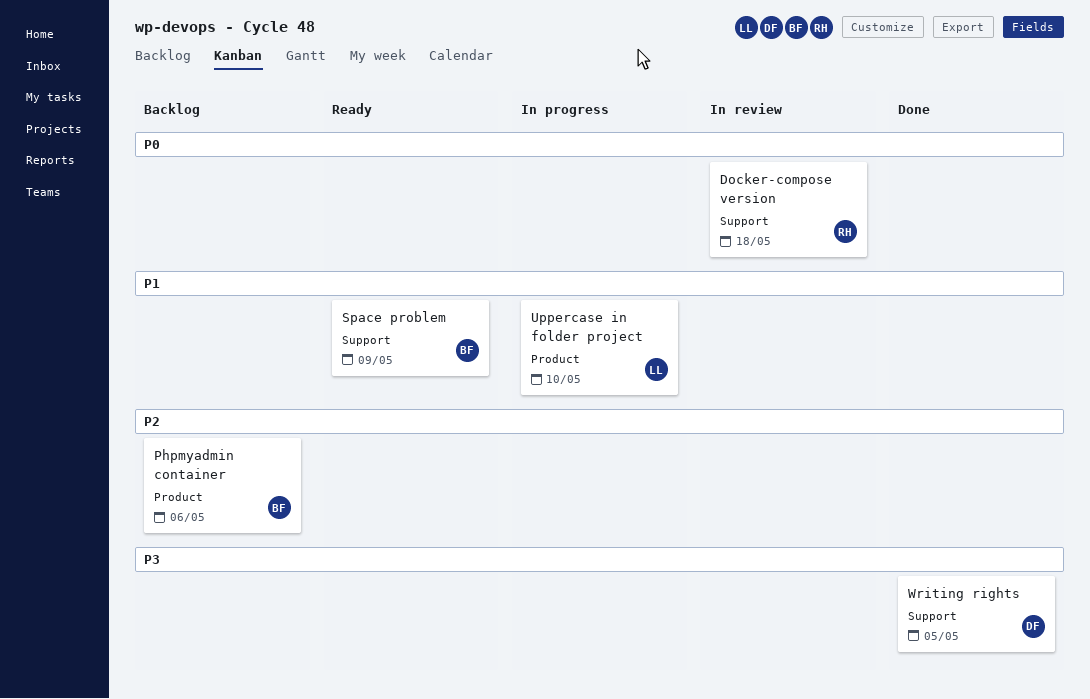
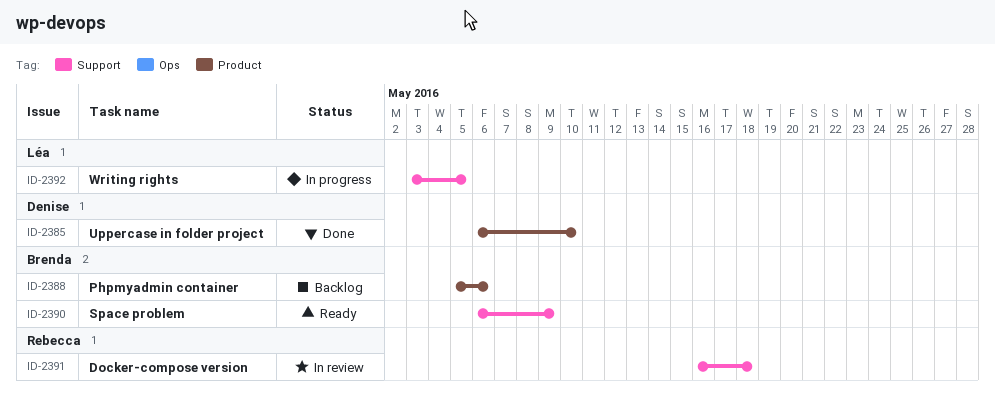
Uppercase in folder project, status: In progress -> Done
Uppercase in folder project, owner: Léa -> Denise
Writing rights, status: Done -> In progress
Writing rights, owner: Denise -> Léa

